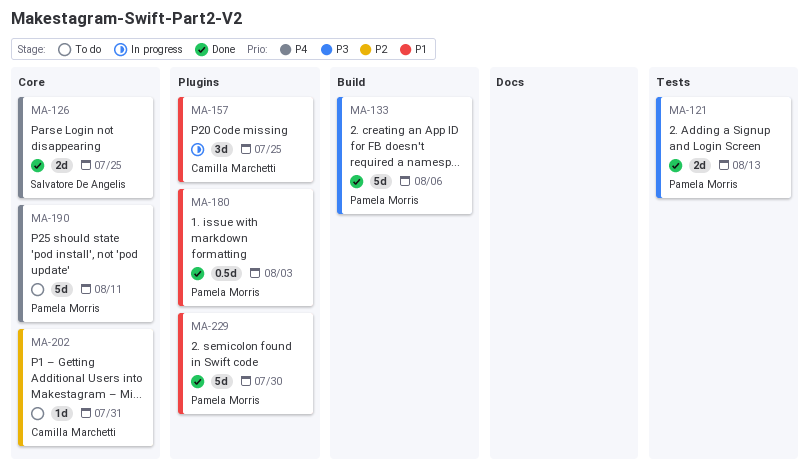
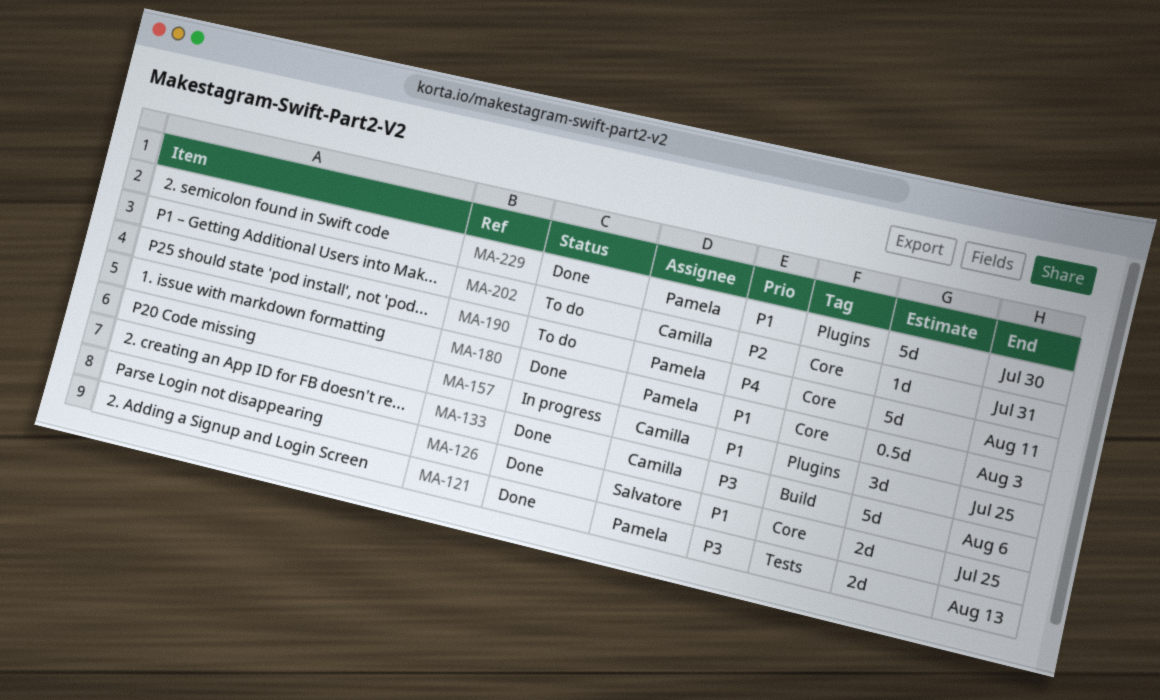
MA-126, priority: P4 -> P1
MA-133, owner: Pamela Morris -> Camilla Marchetti
MA-180, label: Plugins -> Core

